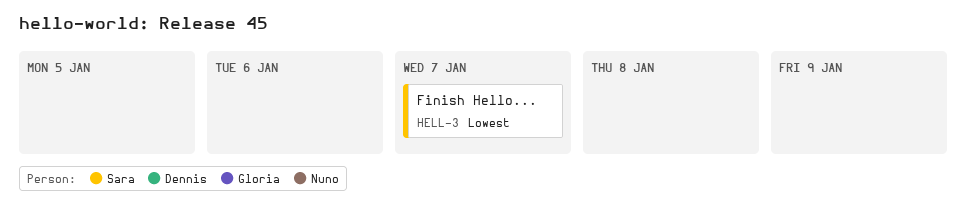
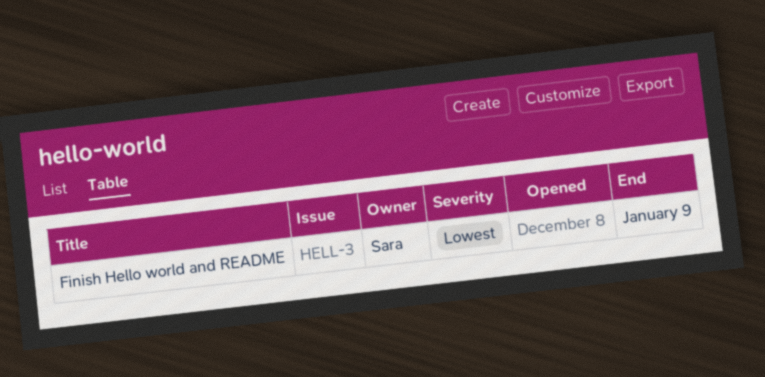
HELL-3, due: Jan 7 -> Jan 9

